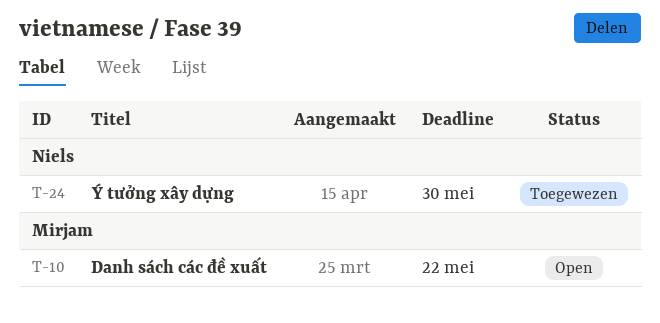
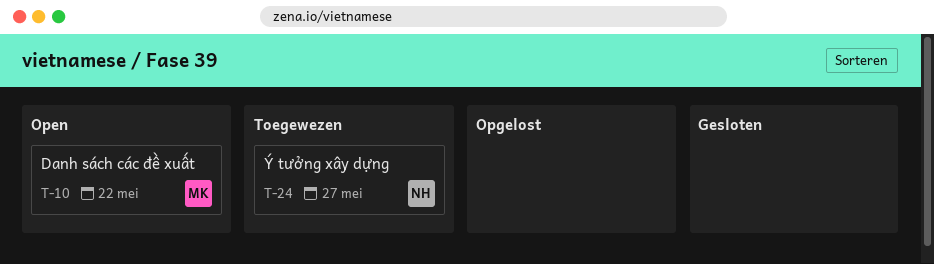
T-24, due: May 30 -> May 27

